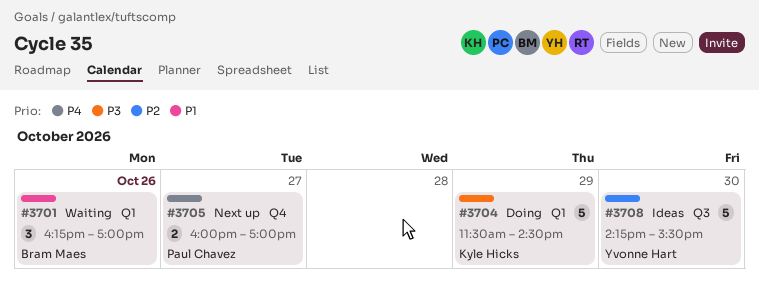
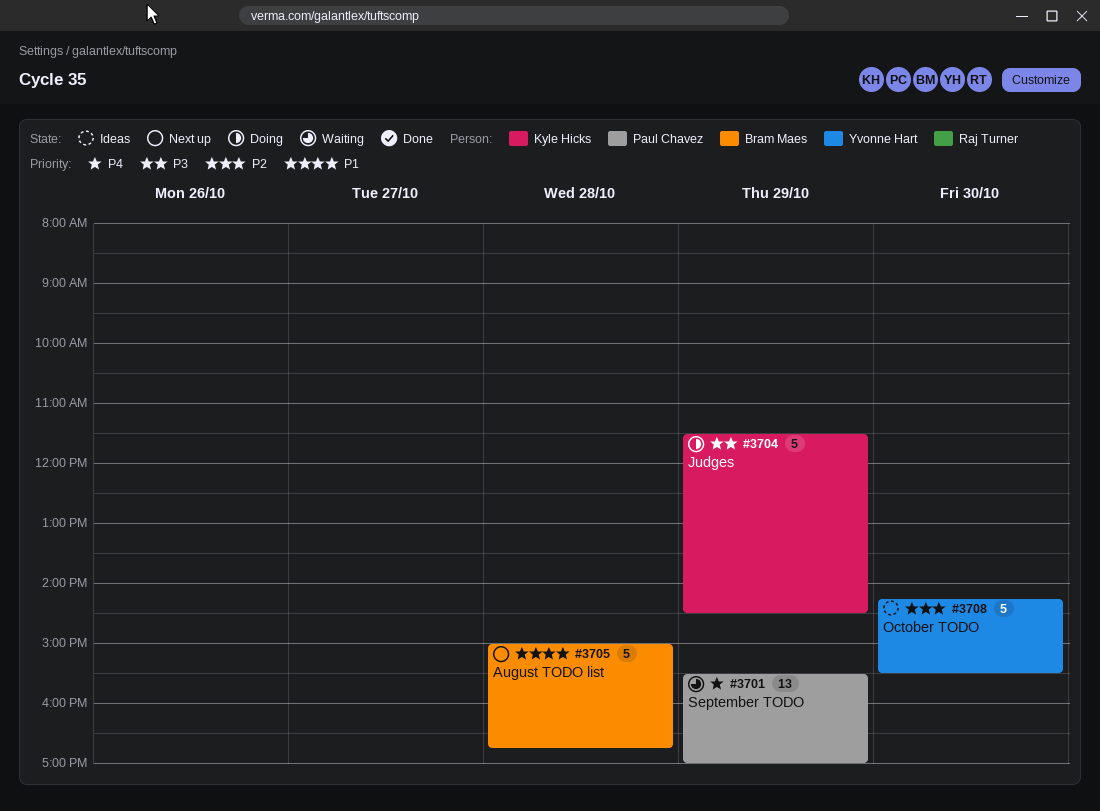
#3701, owner: Bram Maes -> Paul Chavez
#3701, priority: P1 -> P4
#3701, estimate: 3 -> 13
#3701, day: Oct 26 -> Oct 29
#3701, begins: 16:15 -> 15:30
#3705, owner: Paul Chavez -> Bram Maes
#3705, priority: P4 -> P1
#3705, estimate: 2 -> 5
#3705, day: Oct 27 -> Oct 28
#3705, begins: 16:00 -> 15:00
#3705, ends: 17:00 -> 16:45

